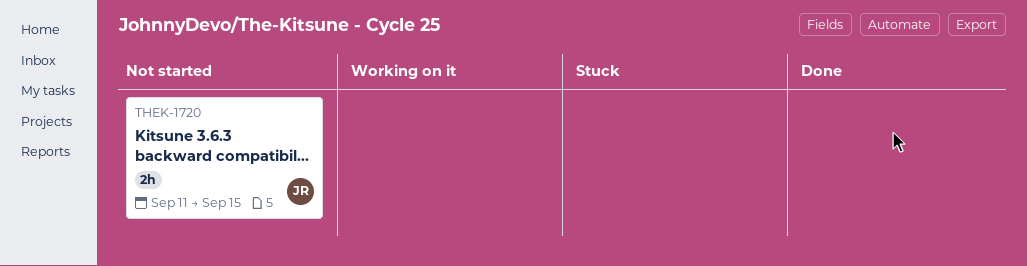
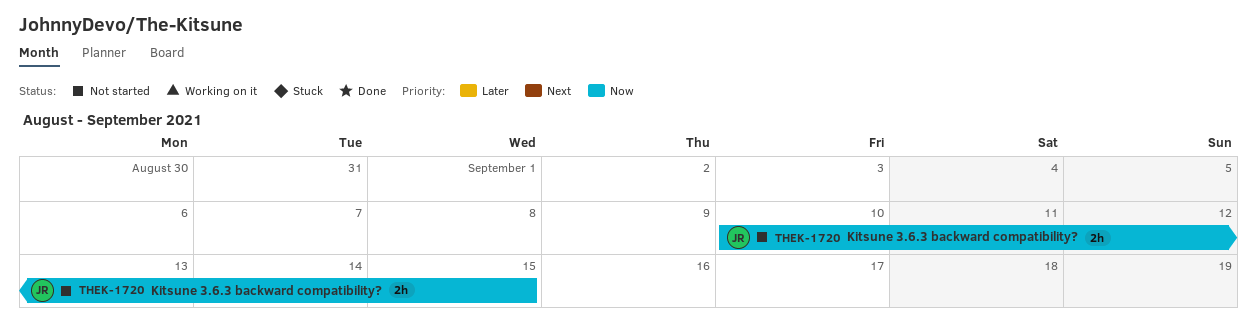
THEK-1720, start: Sep 11 -> Sep 10

